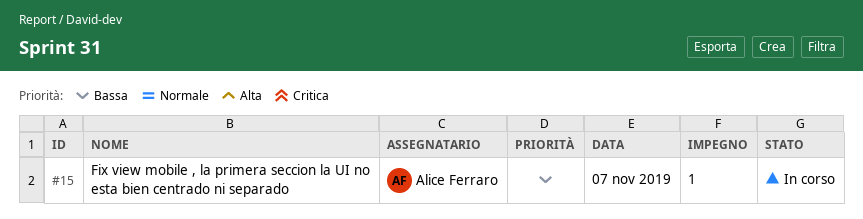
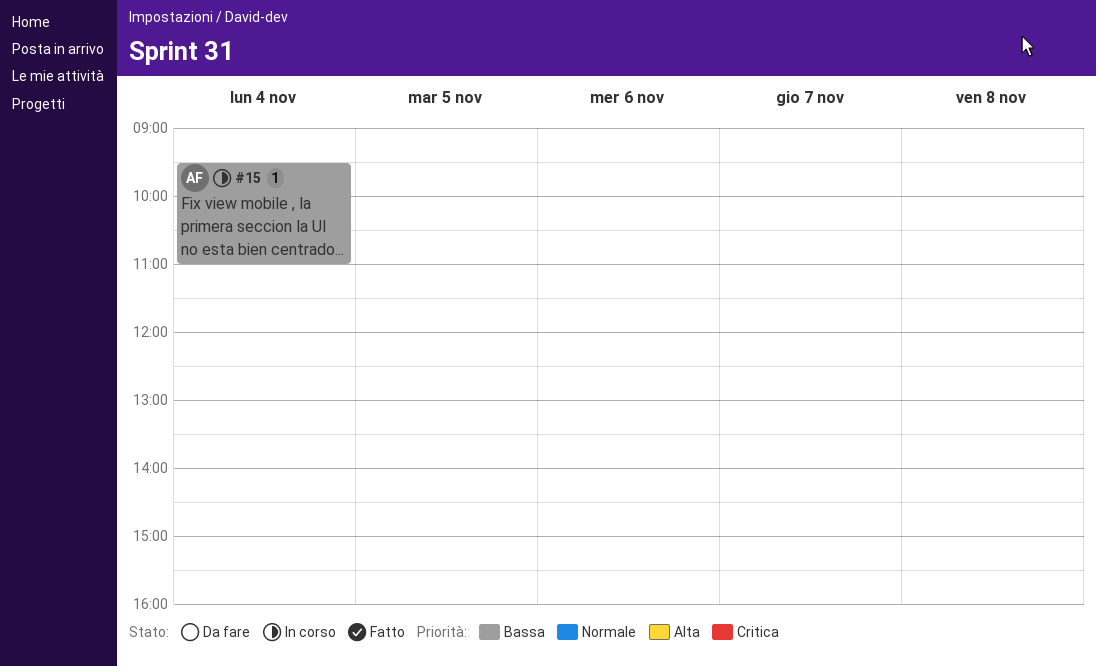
#15, day: Nov 7 -> Nov 4

